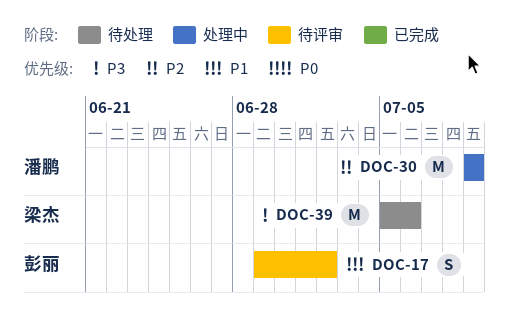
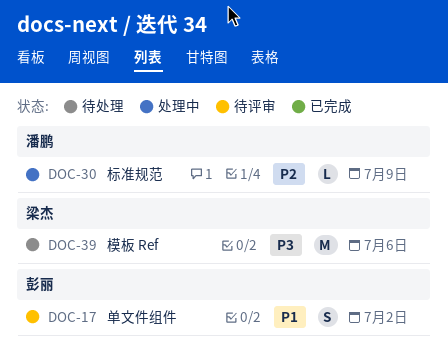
DOC-30, estimate: M -> L

